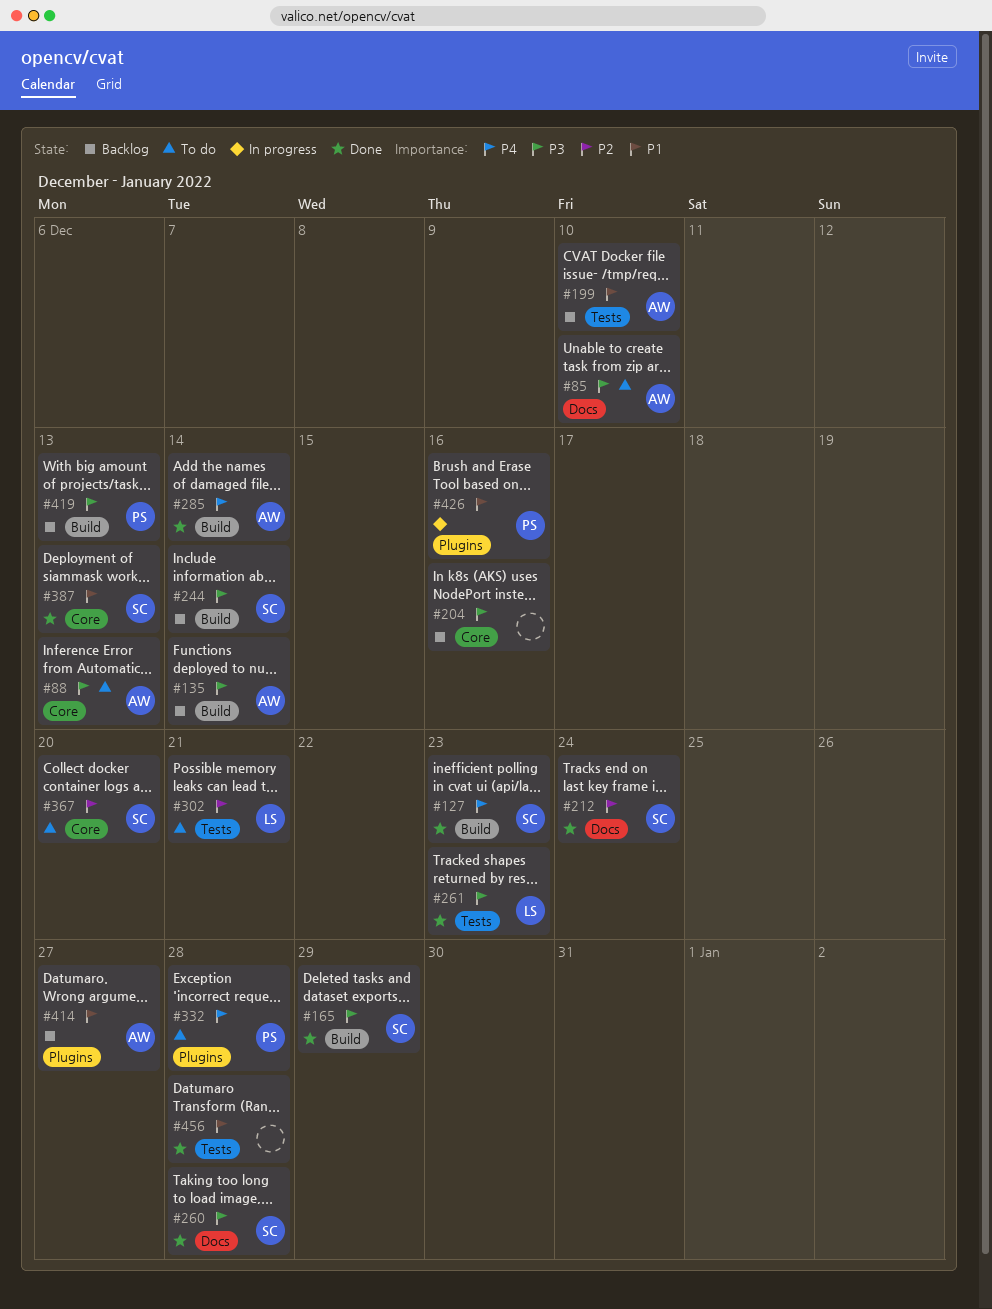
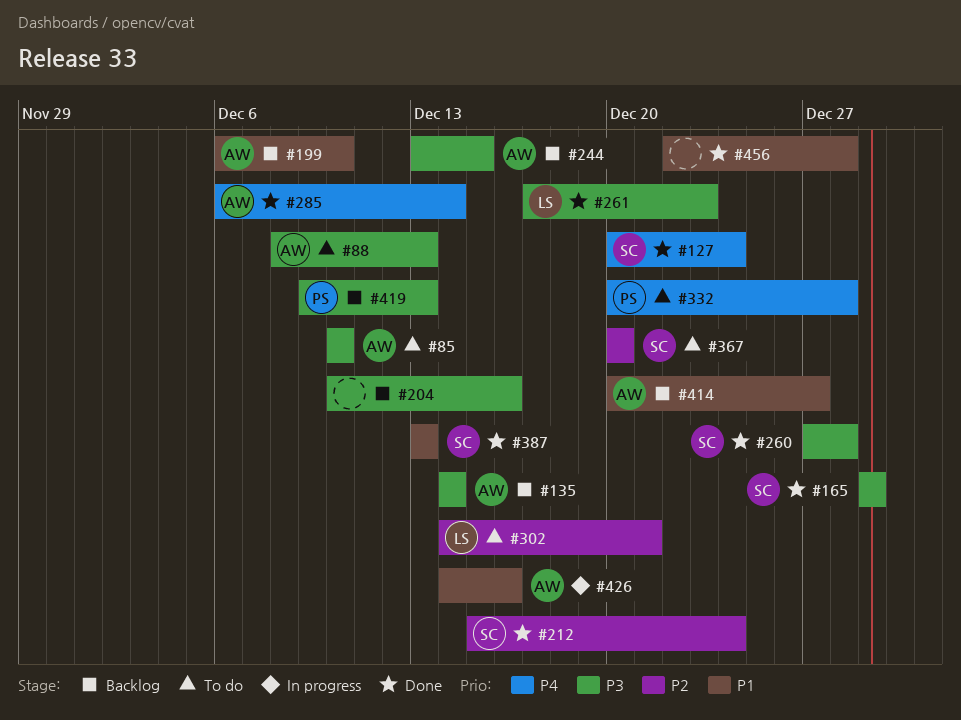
#127, due: Dec 23 -> Dec 24
#244, owner: SC -> AW
#244, due: Dec 14 -> Dec 15
#426, owner: PS -> AW

